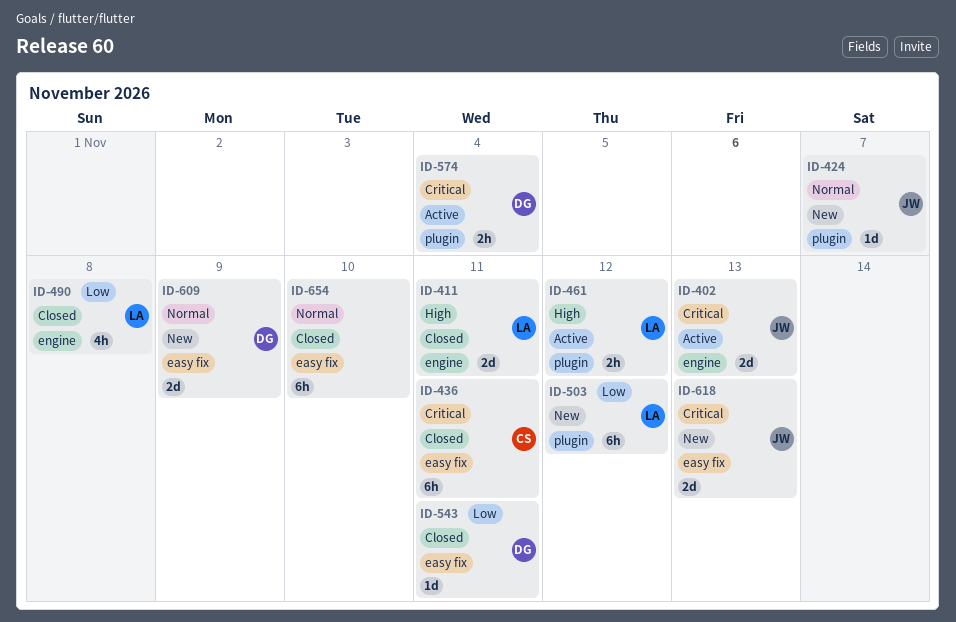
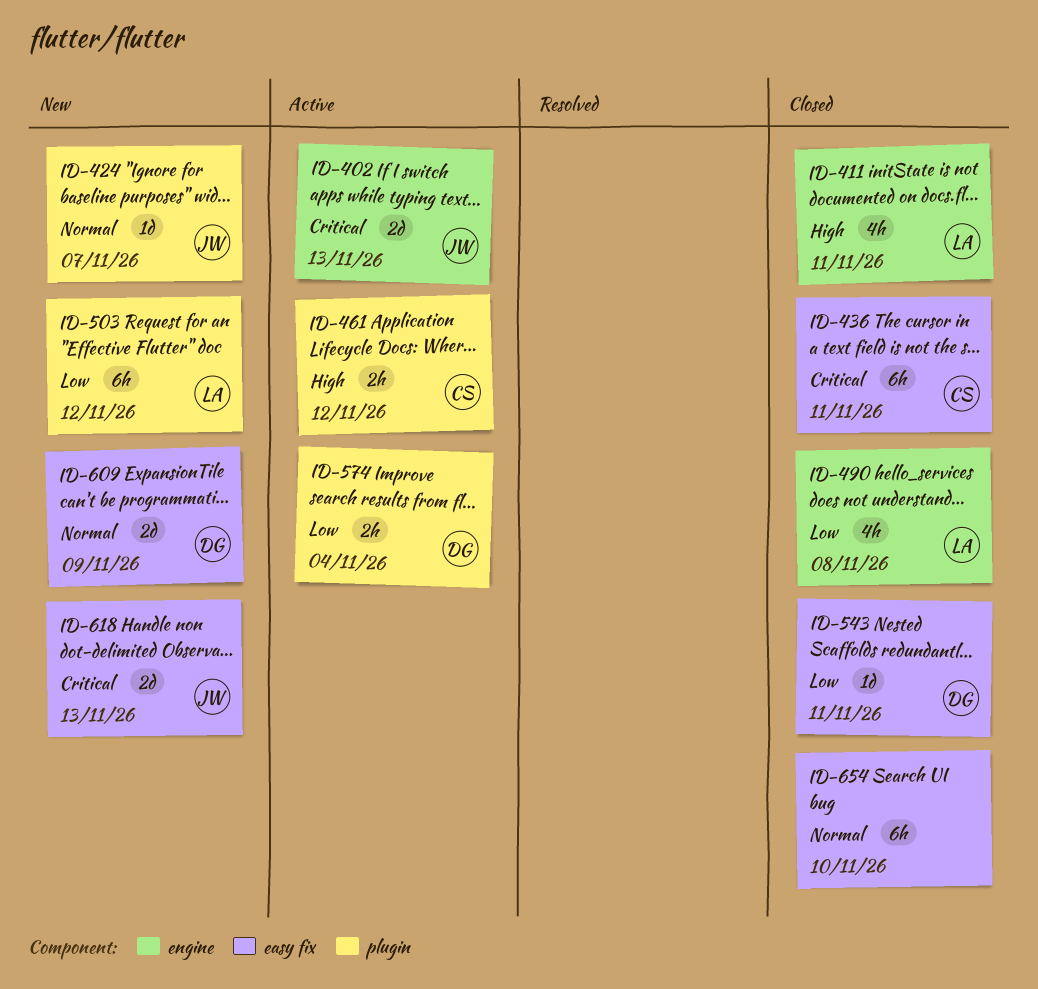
ID-411, estimate: 2d -> 4h
ID-461, owner: LA -> CS
ID-574, priority: Critical -> Low

